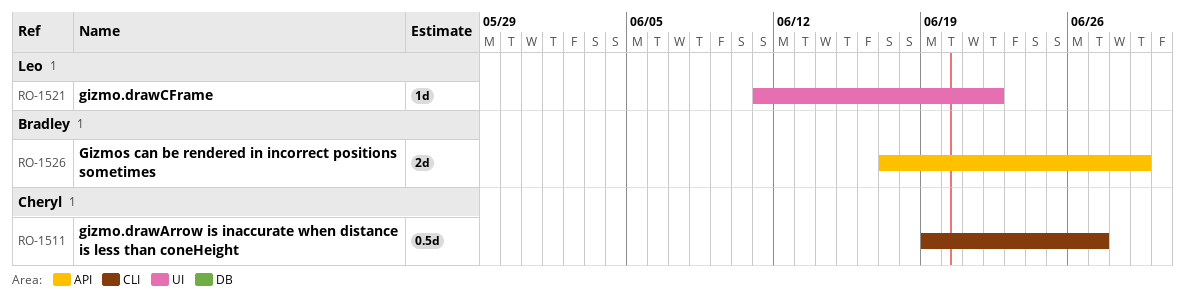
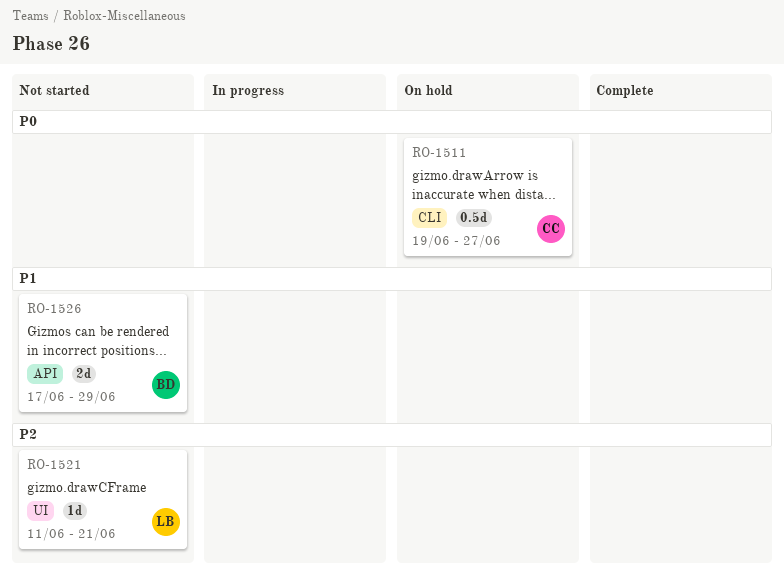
RO-1521, due: Jun 22 -> Jun 21

